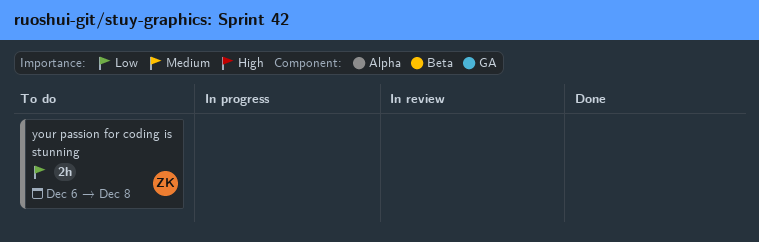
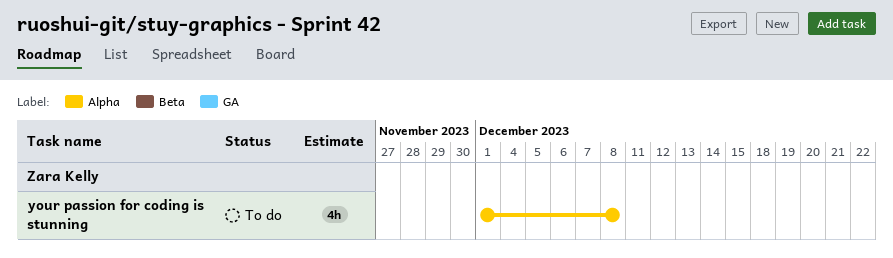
your passion for coding is stunning, estimate: 2h -> 4h
your passion for coding is stunning, start: Dec 6 -> Dec 1

